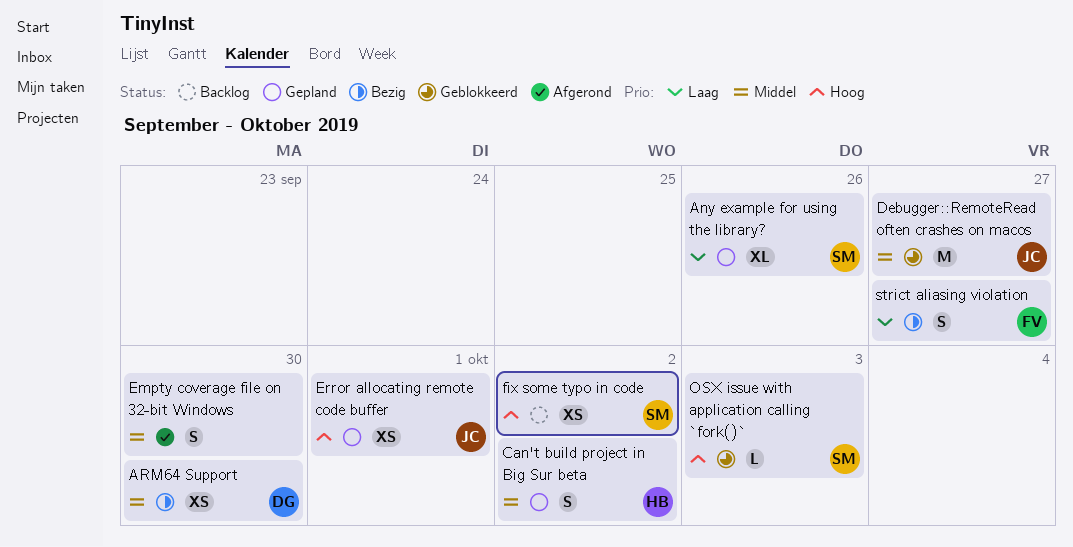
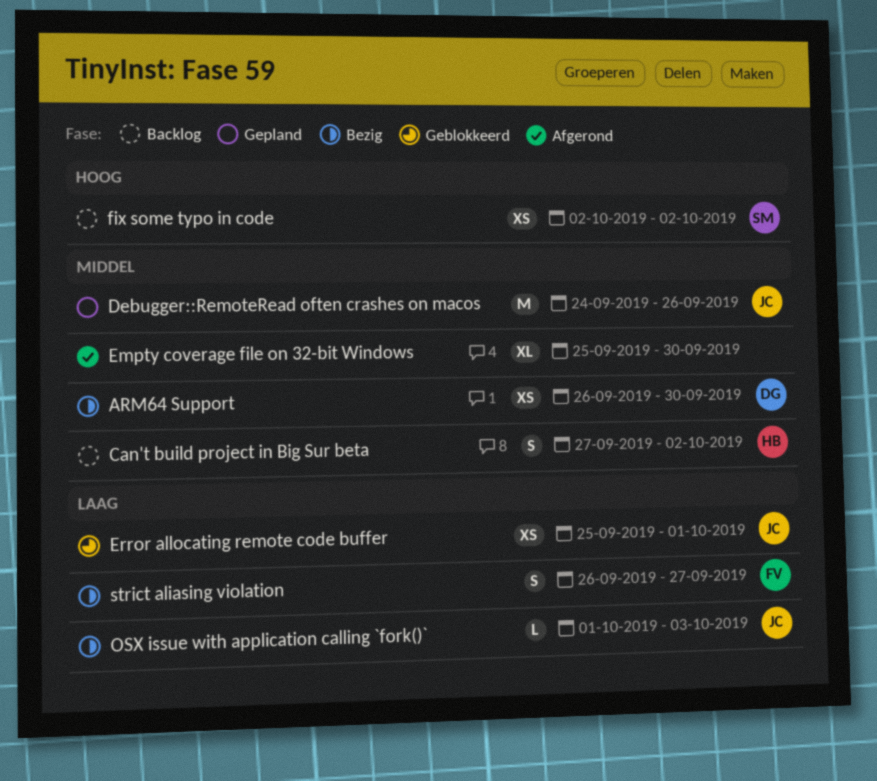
Any example for using the library?: present -> none
Can't build project in Big Sur beta, status: Gepland -> Backlog
Debugger::RemoteRead often crashes on macos, status: Geblokkeerd -> Gepland
Debugger::RemoteRead often crashes on macos, due: Sep 27 -> Sep 26
Empty coverage file on 32-bit Windows, estimate: S -> XL
Error allocating remote code buffer, status: Gepland -> Geblokkeerd
Error allocating remote code buffer, priority: Hoog -> Laag
OSX issue with application calling `fork()`, status: Geblokkeerd -> Bezig
OSX issue with application calling `fork()`, owner: SM -> JC
OSX issue with application calling `fork()`, priority: Hoog -> Laag

